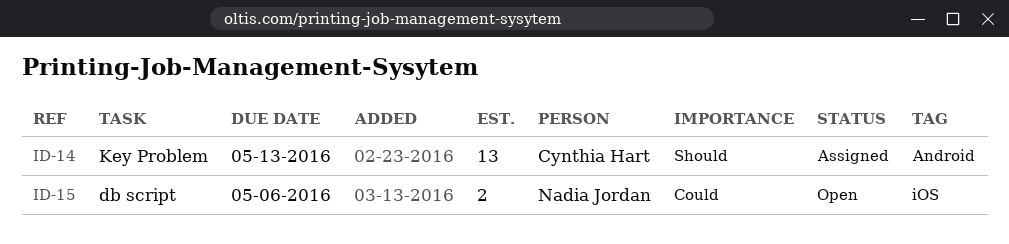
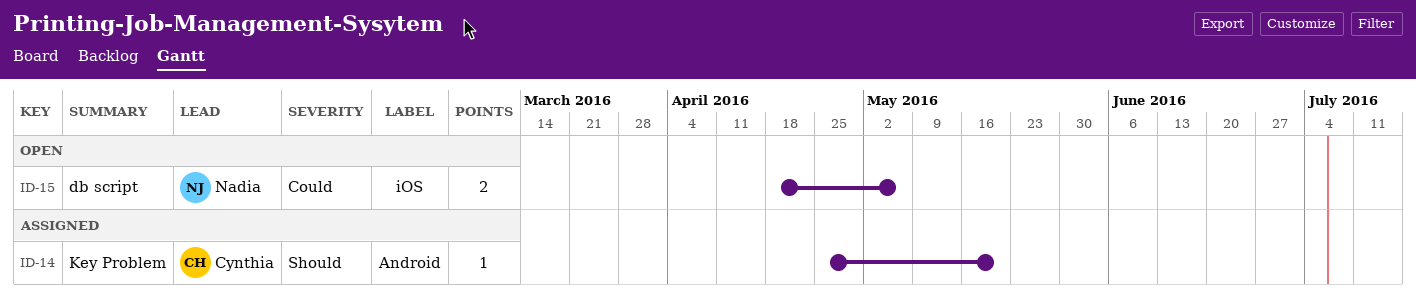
ID-14, estimate: 13 -> 1
ID-14, due: May 13 -> May 20

